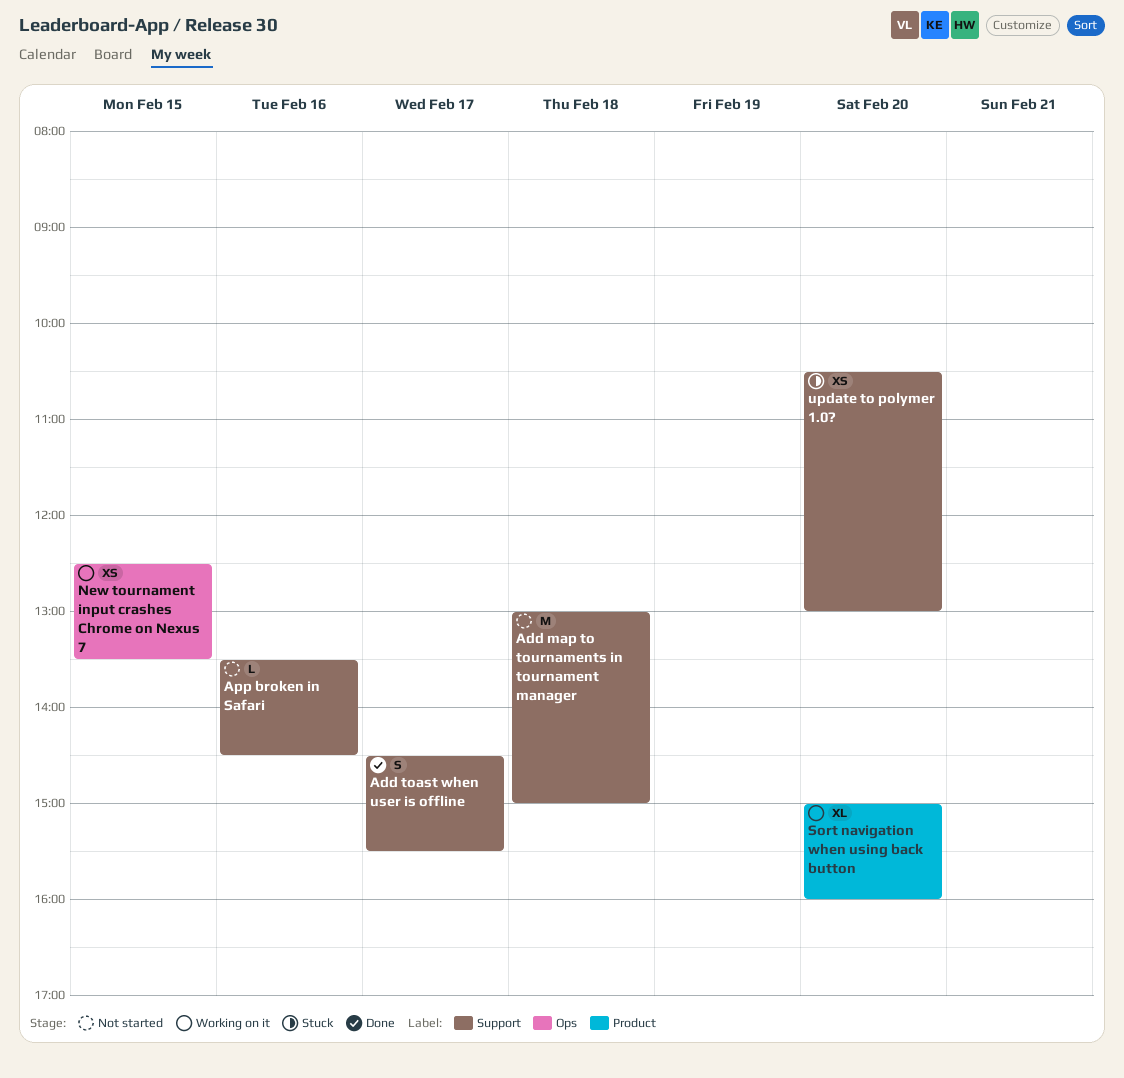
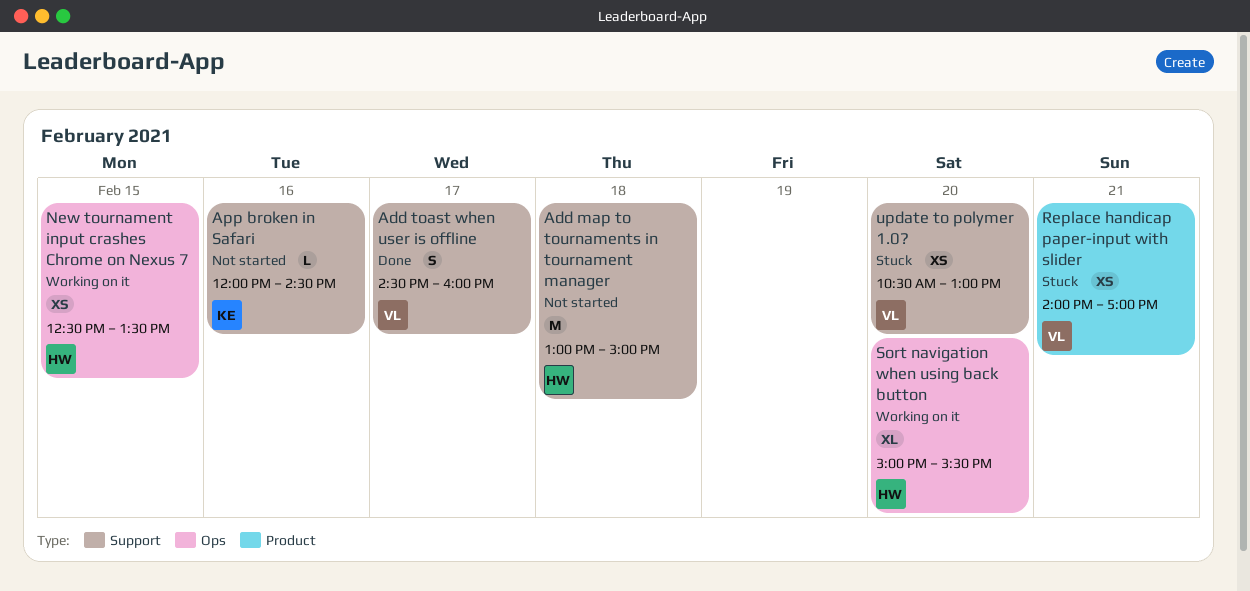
Add toast when user is offline, ends: 15:30 -> 16:00
App broken in Safari, begins: 13:30 -> 12:00
Replace handicap paper-input with slider: none -> present
Sort navigation when using back button, label: Product -> Ops
Sort navigation when using back button, ends: 16:00 -> 15:30

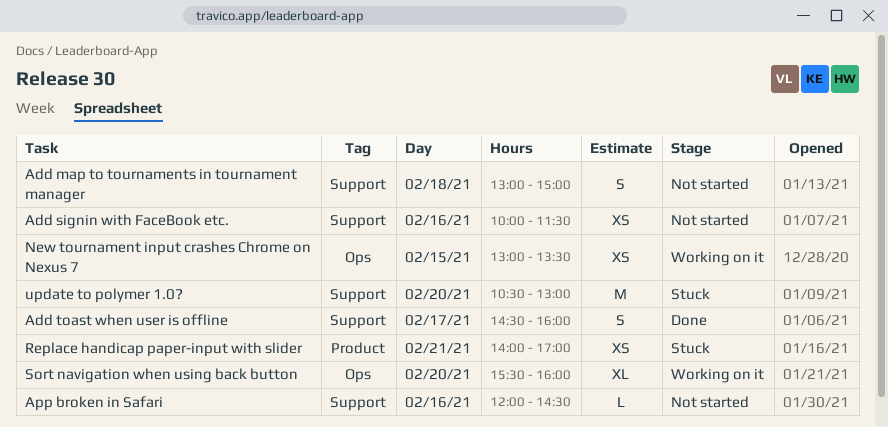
Add map to tournaments in tournament manager, estimate: M -> S
Add signin with FaceBook etc.: none -> present
New tournament input crashes Chrome on Nexus 7, begins: 12:30 -> 13:00
Sort navigation when using back button, begins: 15:00 -> 15:30
Sort navigation when using back button, ends: 15:30 -> 16:00
update to polymer 1.0?, estimate: XS -> M

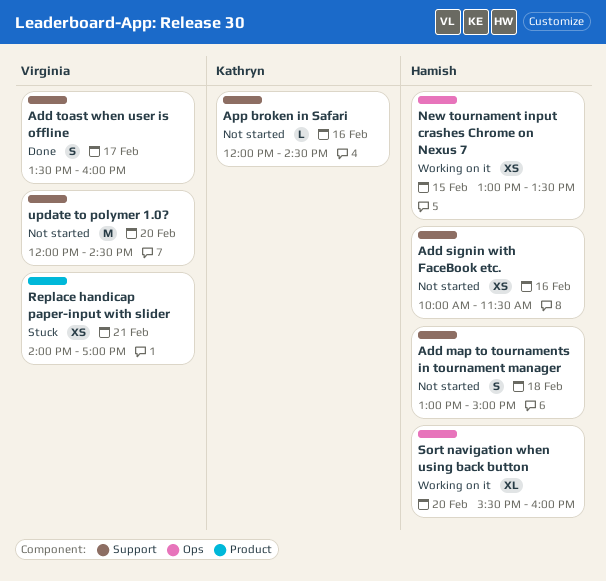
Add toast when user is offline, begins: 14:30 -> 13:30
update to polymer 1.0?, status: Stuck -> Not started
update to polymer 1.0?, begins: 10:30 -> 12:00
update to polymer 1.0?, ends: 13:00 -> 14:30

